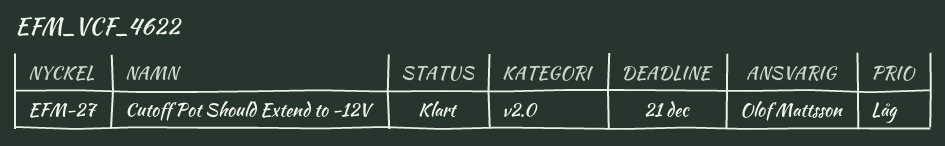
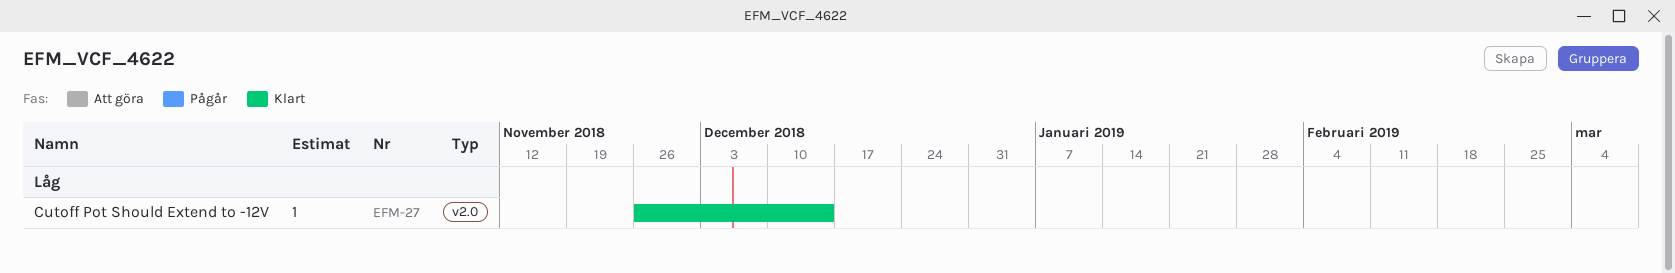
EFM-27, due: Dec 21 -> Dec 14

